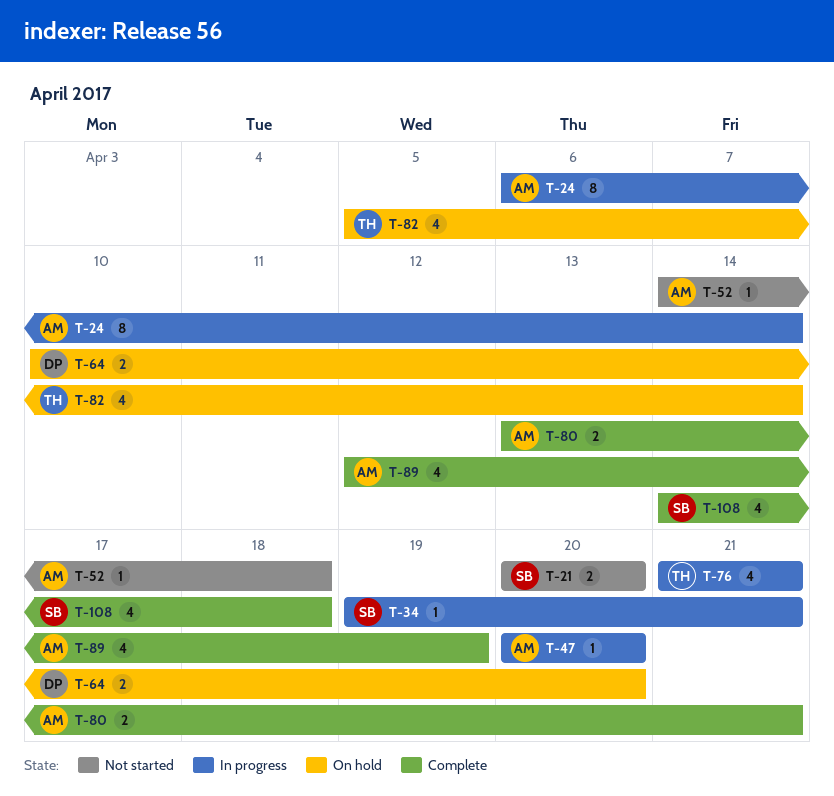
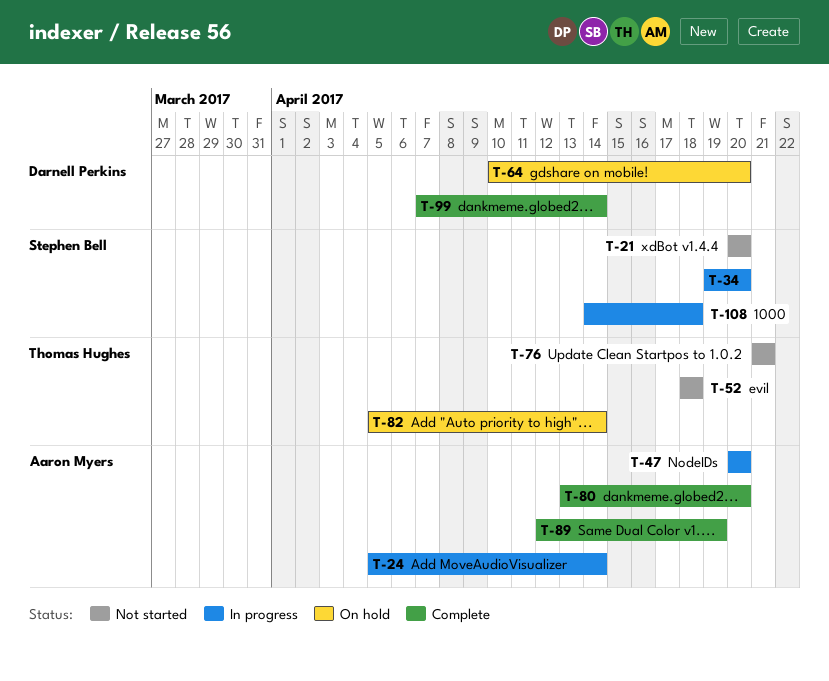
T-24, start: Apr 6 -> Apr 5
T-34, due: Apr 21 -> Apr 20
T-52, owner: Aaron Myers -> Thomas Hughes
T-52, start: Apr 14 -> Apr 18
T-76, status: In progress -> Not started
T-80, due: Apr 21 -> Apr 20
T-99: none -> present
T-108, status: Complete -> In progress

